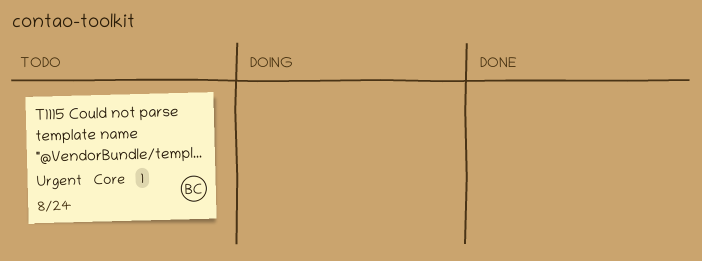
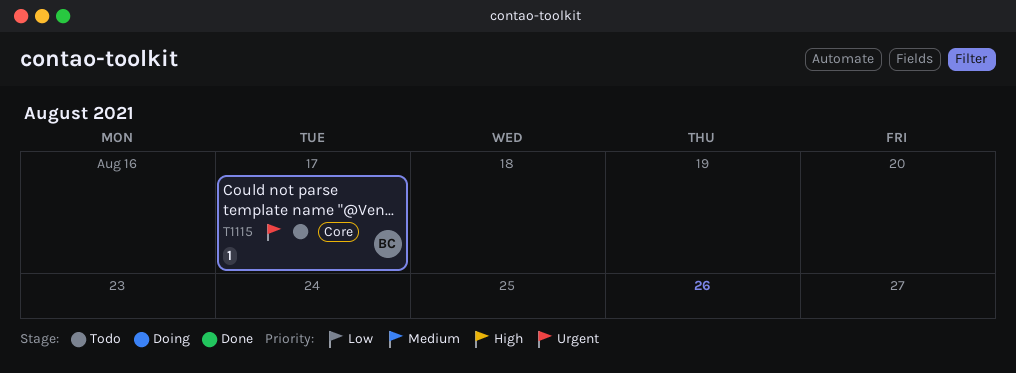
T1115, due: Aug 24 -> Aug 17

